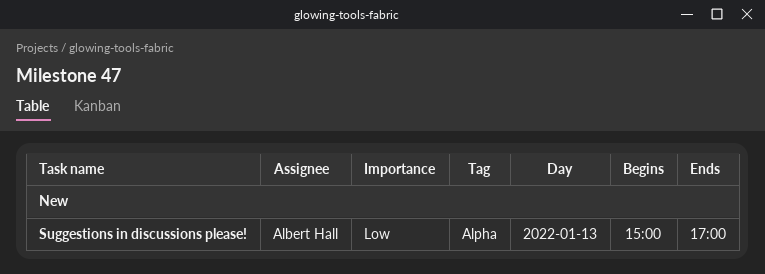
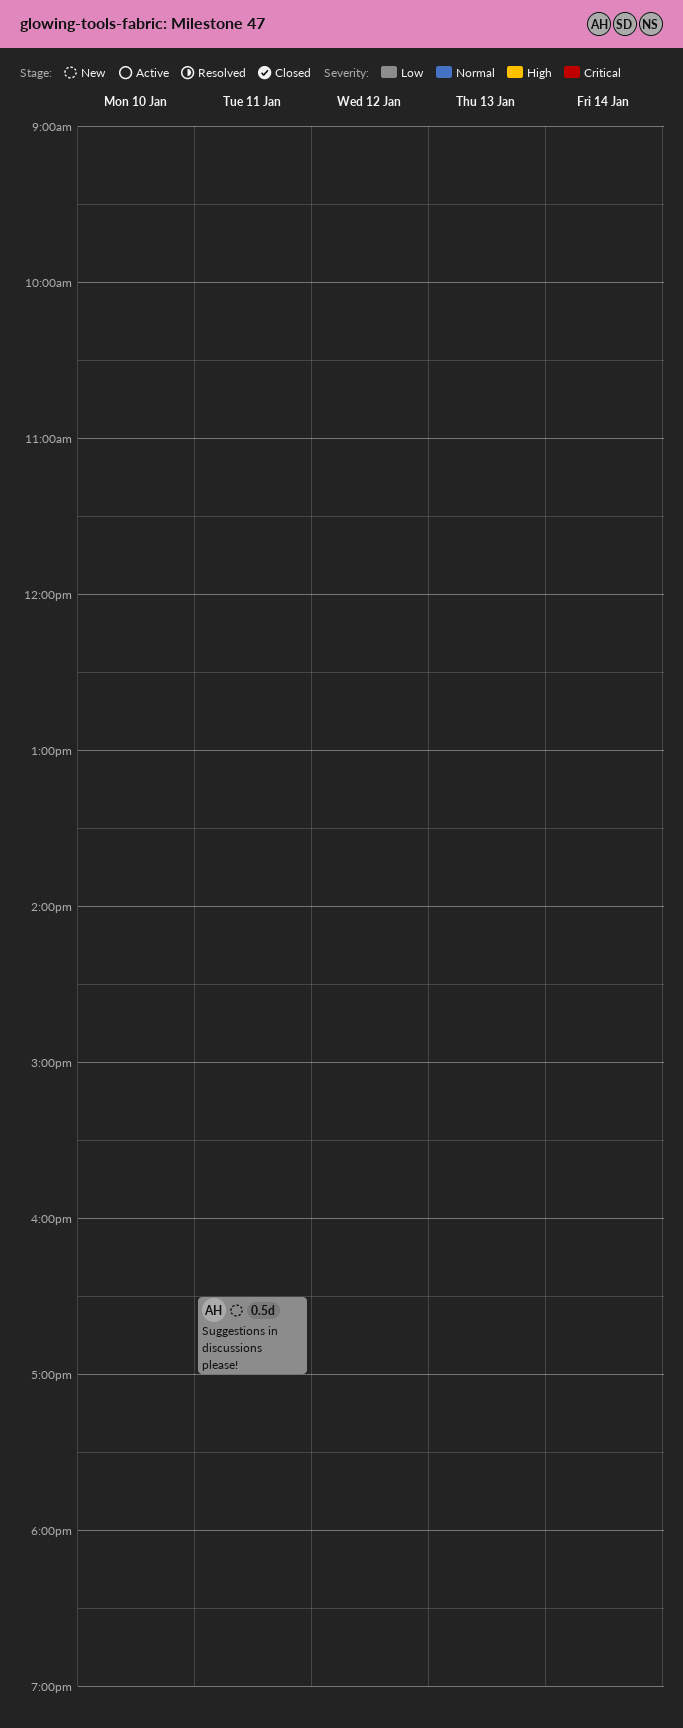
Suggestions in discussions please!, day: Jan 13 -> Jan 11
Suggestions in discussions please!, begins: 15:00 -> 16:30

